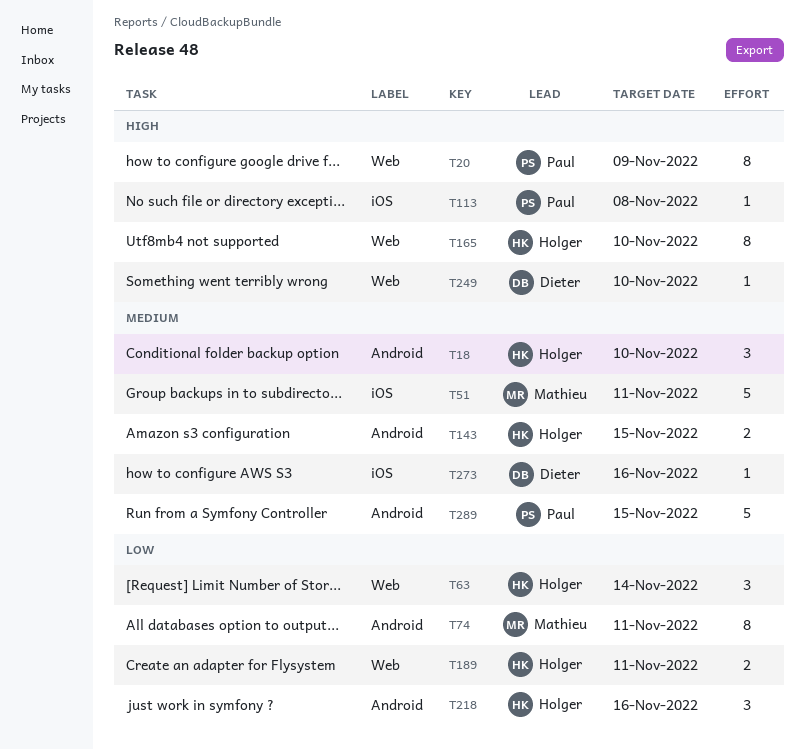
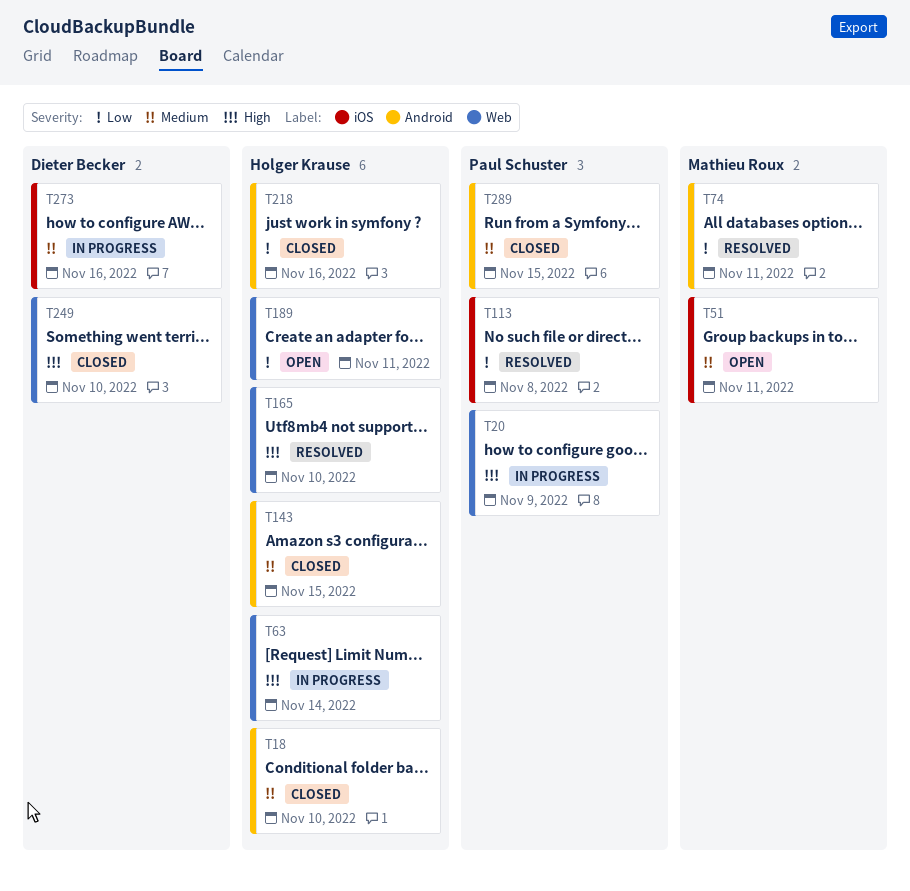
T63, priority: Low -> High
T113, priority: High -> Low

